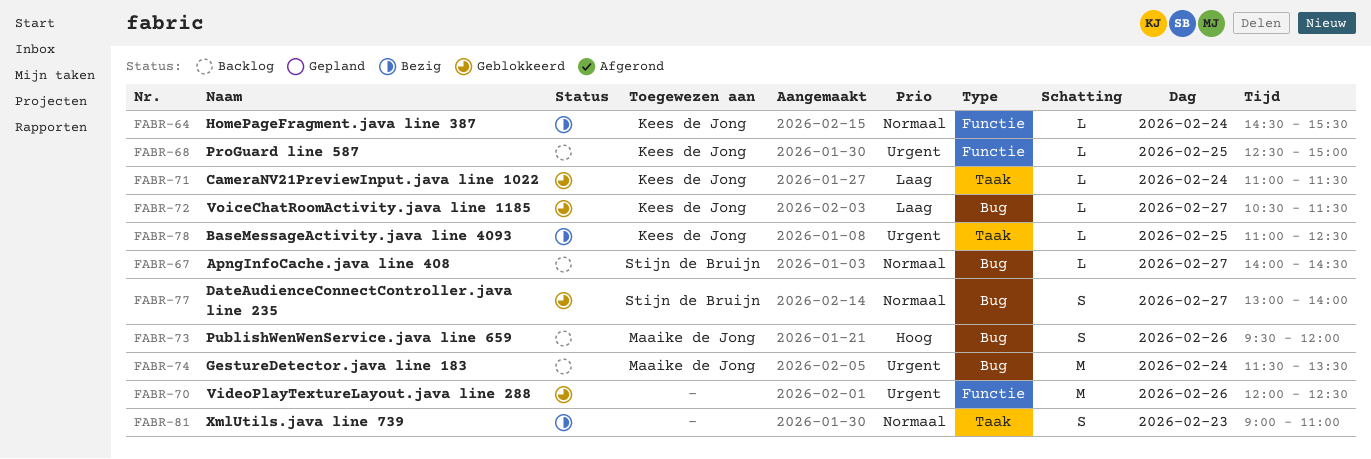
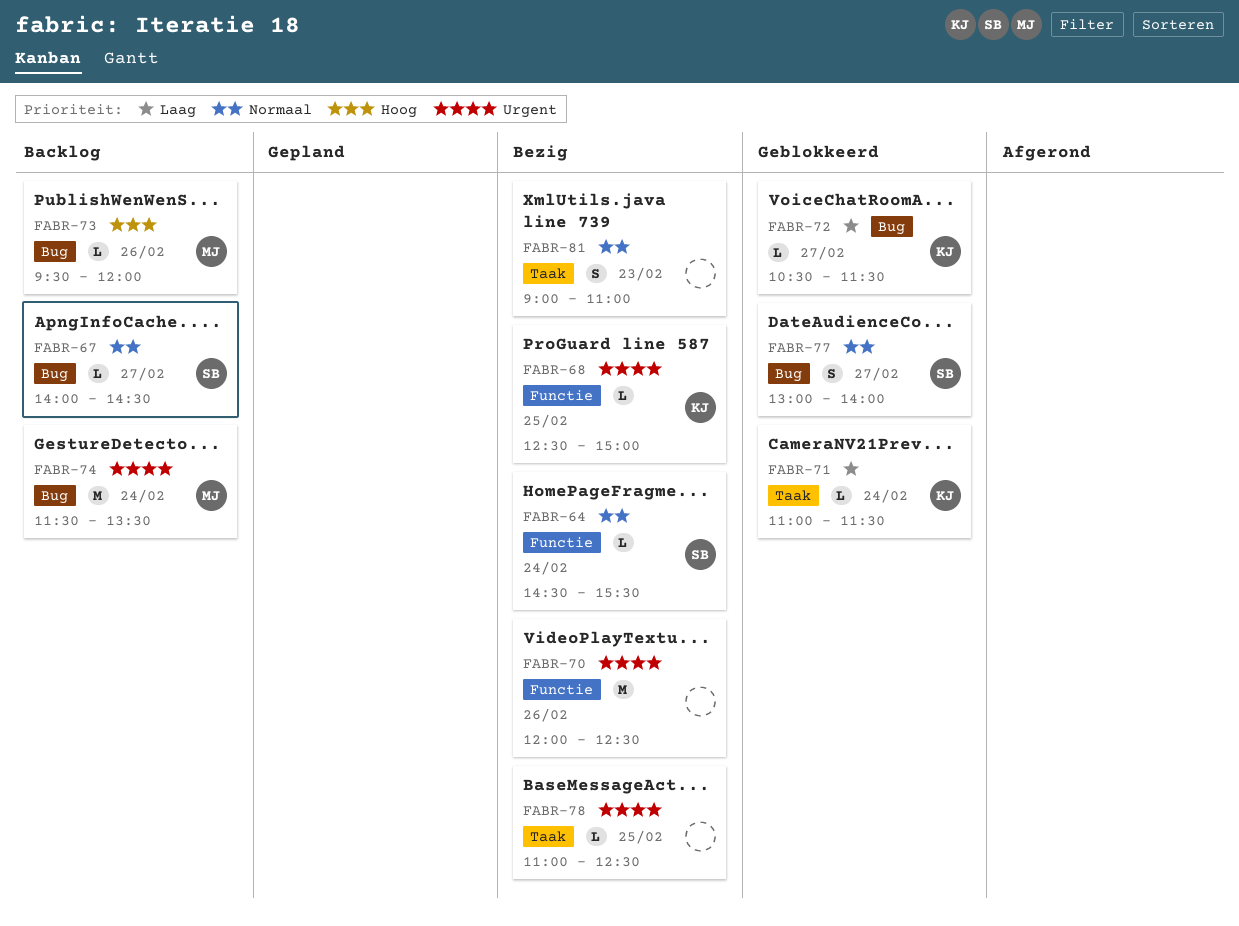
FABR-64, owner: Kees de Jong -> Stijn de Bruijn
FABR-68, status: Backlog -> Bezig
FABR-70, status: Geblokkeerd -> Bezig
FABR-73, estimate: S -> L
FABR-78, owner: Kees de Jong -> none

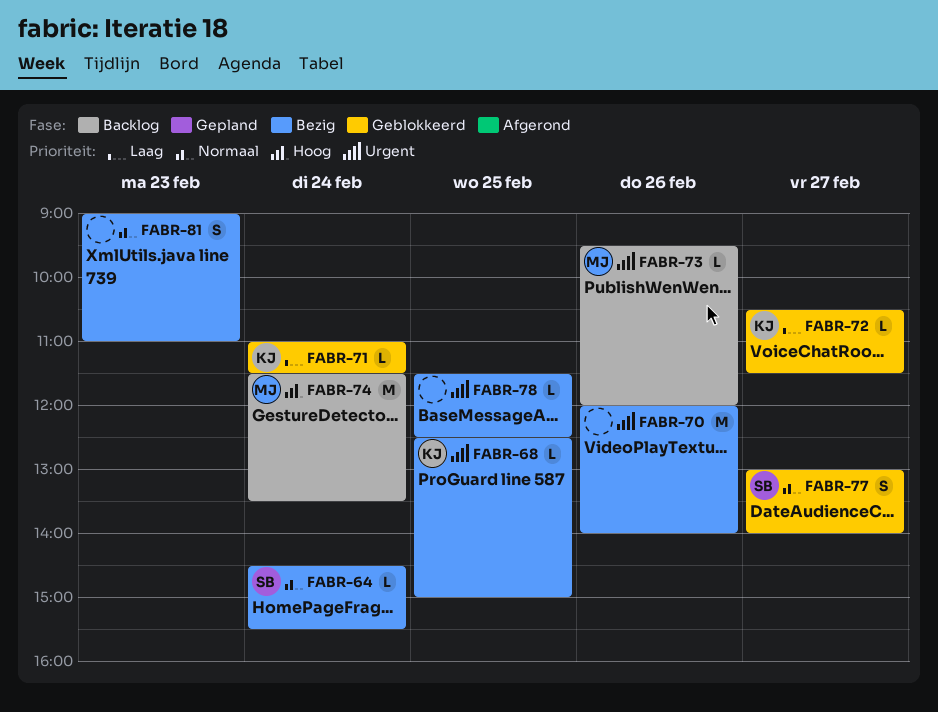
FABR-67: present -> none
FABR-70, ends: 12:30 -> 14:00
FABR-73, priority: Hoog -> Urgent
FABR-74, priority: Urgent -> Hoog
FABR-78, begins: 11:00 -> 11:30

